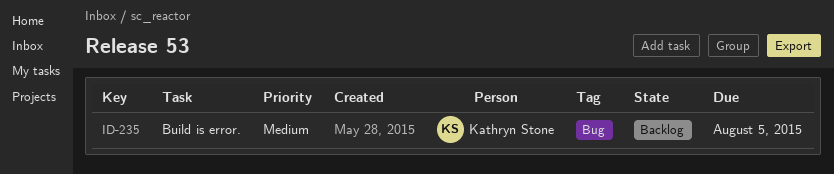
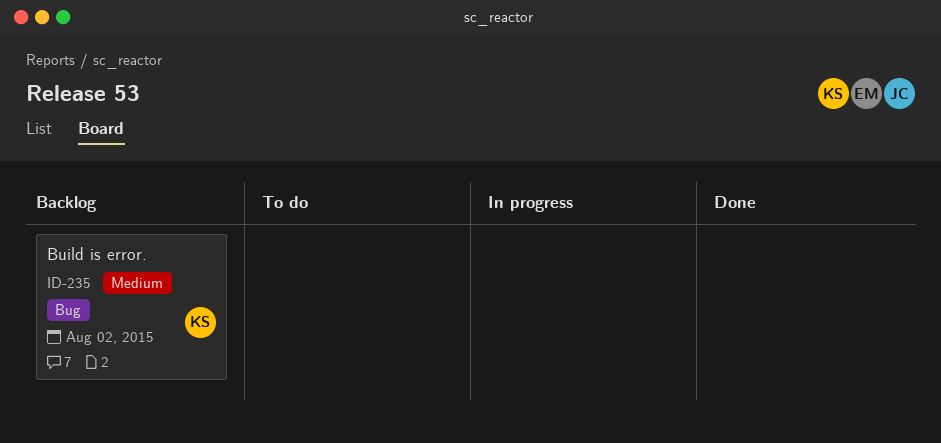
ID-235, due: Aug 5 -> Aug 2

